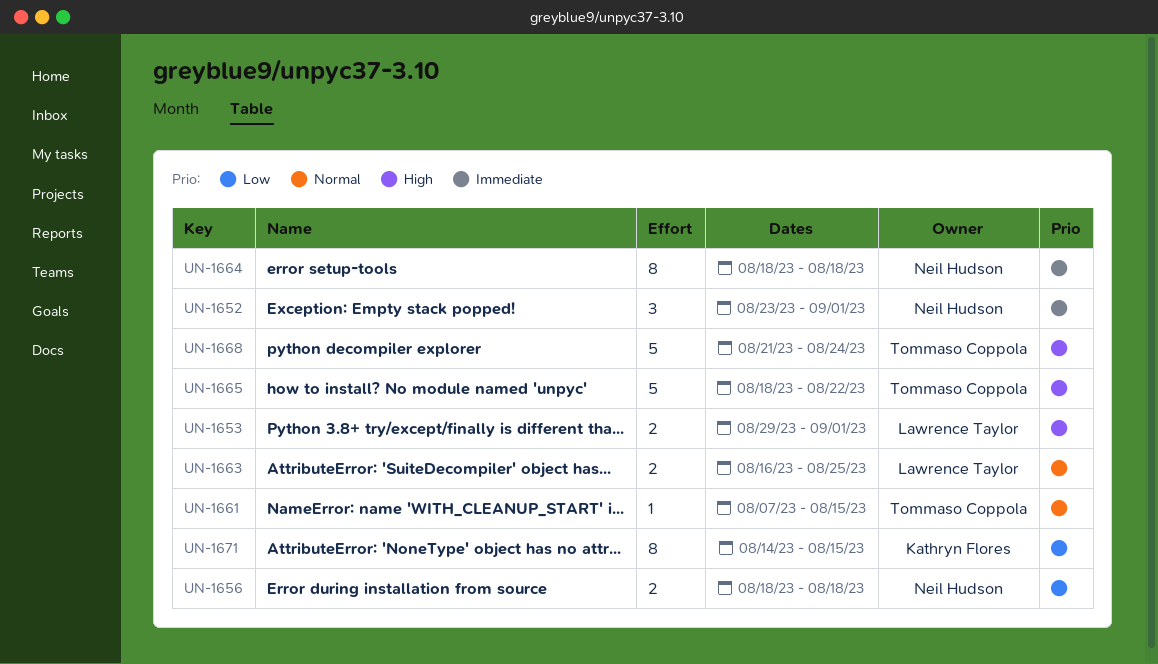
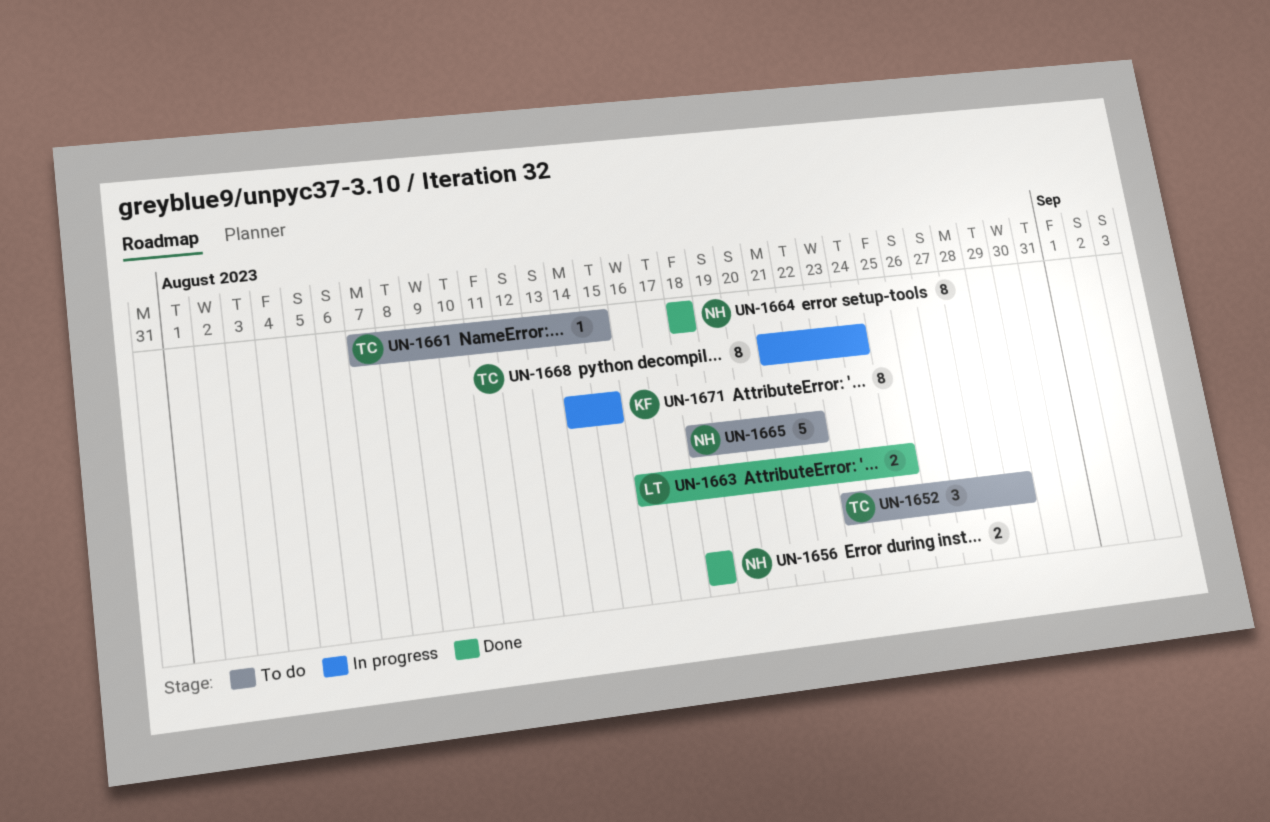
UN-1652, owner: Neil Hudson -> Tommaso Coppola
UN-1652, due: Sep 1 -> Aug 29
UN-1653: present -> none
UN-1665, owner: Tommaso Coppola -> Neil Hudson
UN-1668, estimate: 5 -> 8

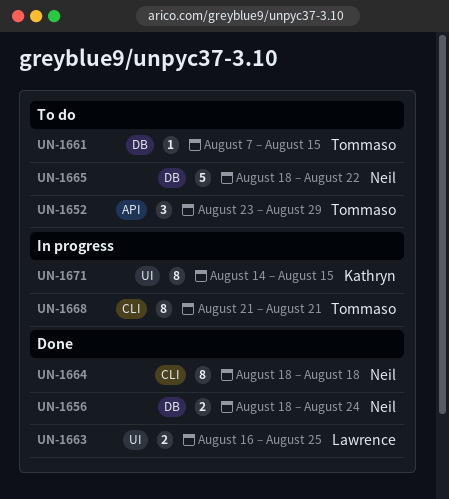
UN-1656, due: Aug 18 -> Aug 24
UN-1668, due: Aug 24 -> Aug 21

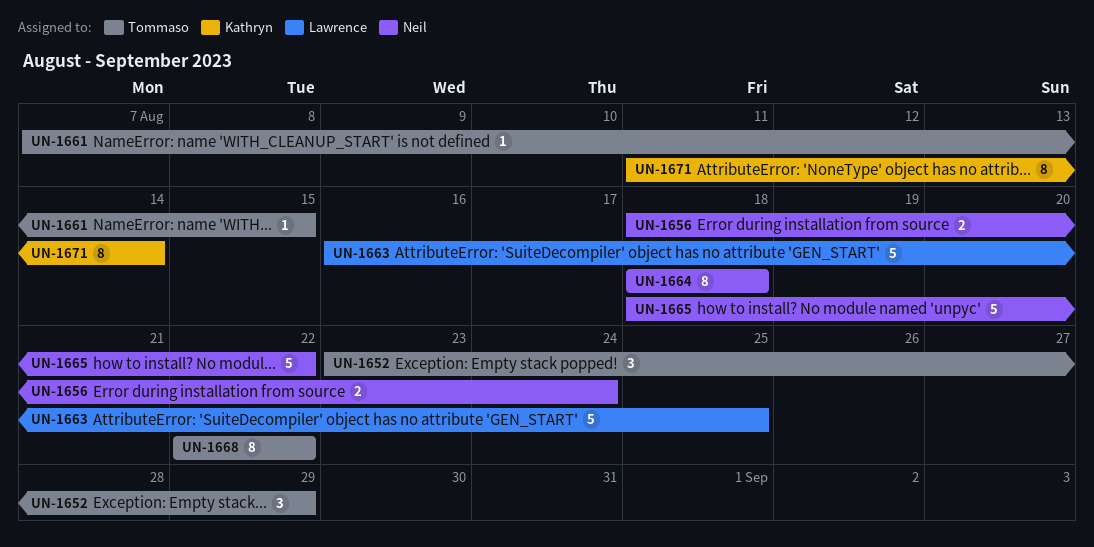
UN-1663, estimate: 2 -> 5
UN-1668, start: Aug 21 -> Aug 22
UN-1668, due: Aug 21 -> Aug 22
UN-1671, start: Aug 14 -> Aug 11
UN-1671, due: Aug 15 -> Aug 14

